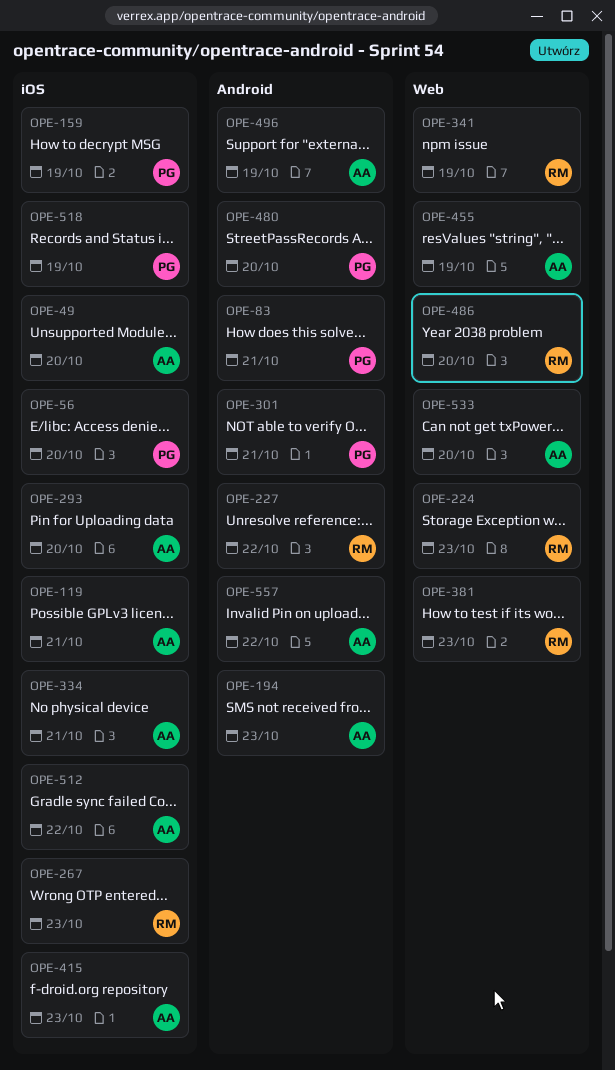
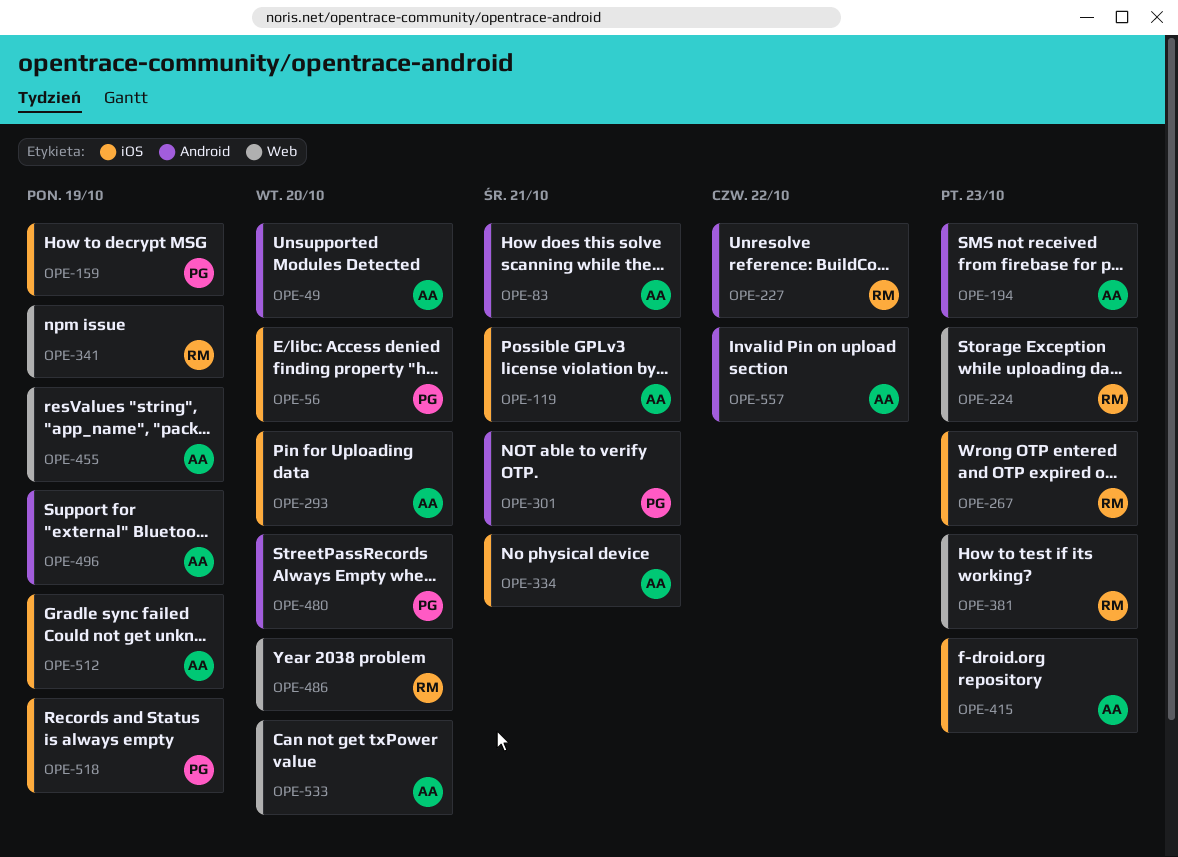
OPE-49, label: iOS -> Android
OPE-83, owner: PG -> AA
OPE-512, due: Oct 22 -> Oct 19

